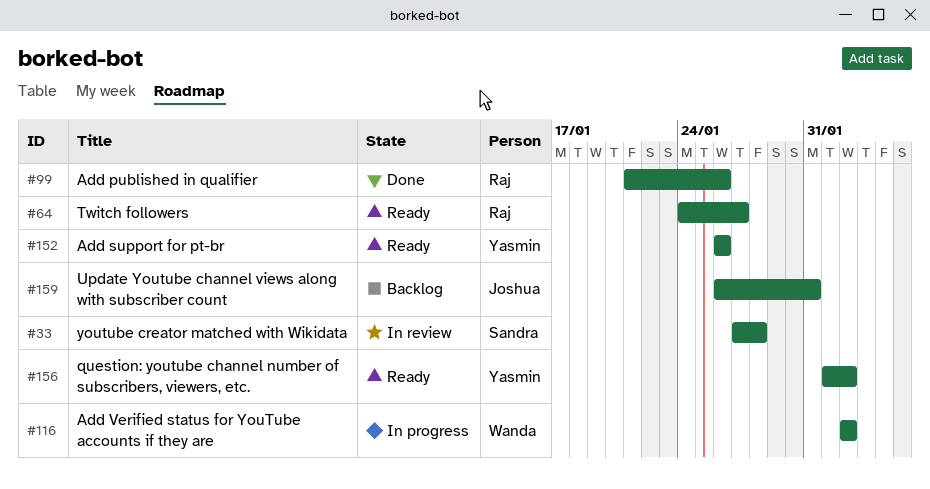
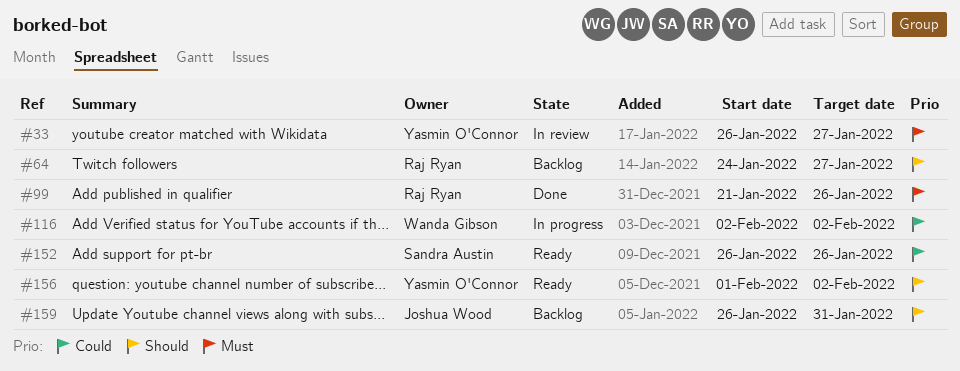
#33, owner: Sandra Austin -> Yasmin O'Connor
#33, start: Jan 27 -> Jan 26
#33, due: Jan 28 -> Jan 27
#64, status: Ready -> Backlog
#152, owner: Yasmin O'Connor -> Sandra Austin

